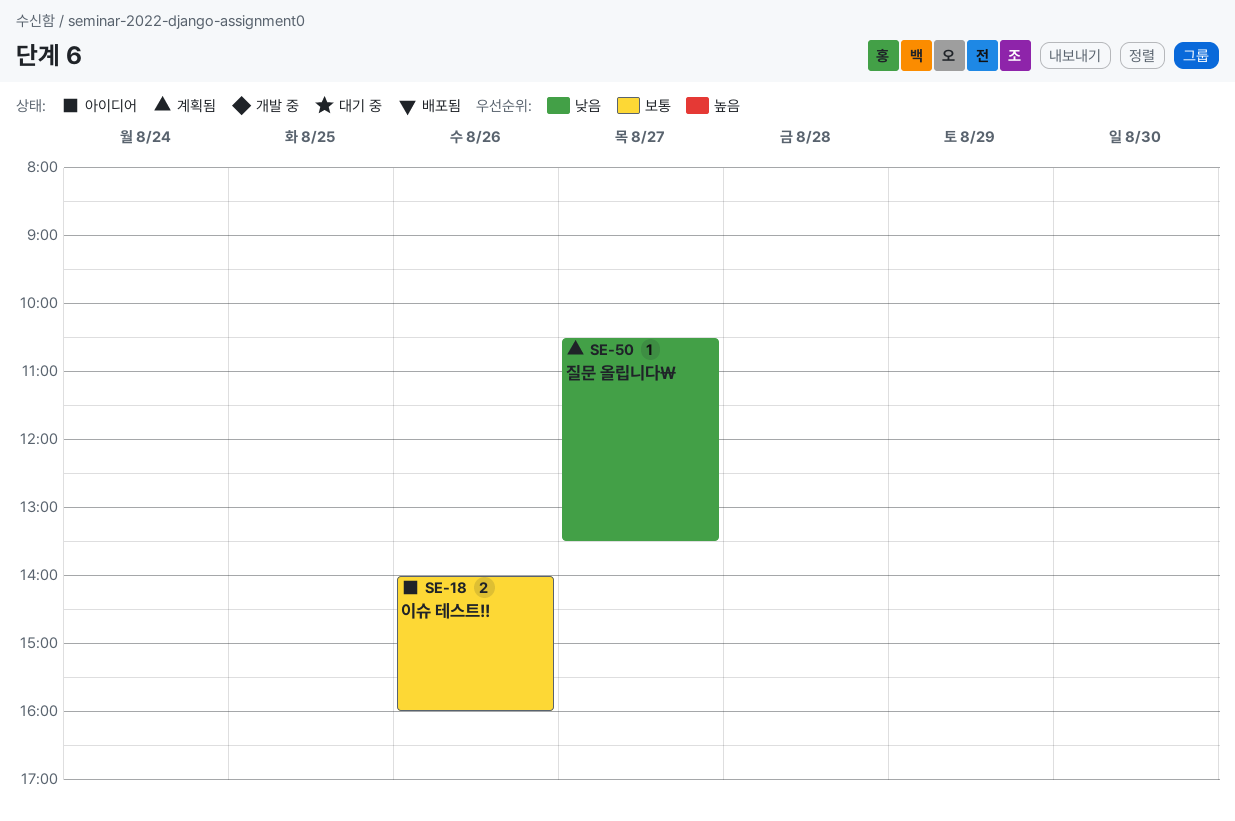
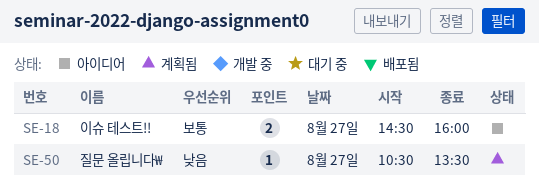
SE-18, day: Aug 26 -> Aug 27
SE-18, begins: 14:00 -> 14:30

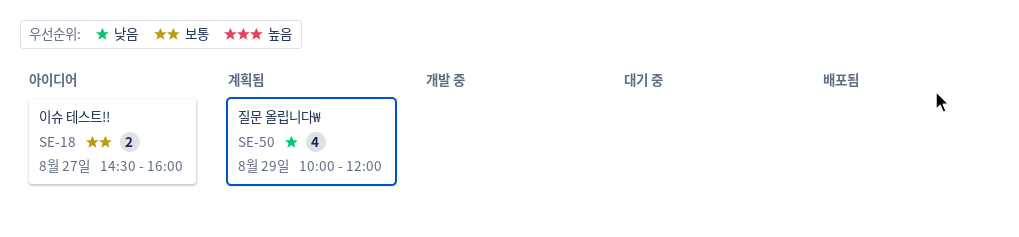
SE-50, estimate: 1 -> 4
SE-50, day: Aug 27 -> Aug 29
SE-50, begins: 10:30 -> 10:00
SE-50, ends: 13:30 -> 12:00

